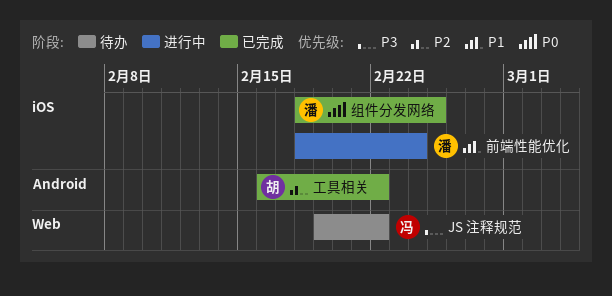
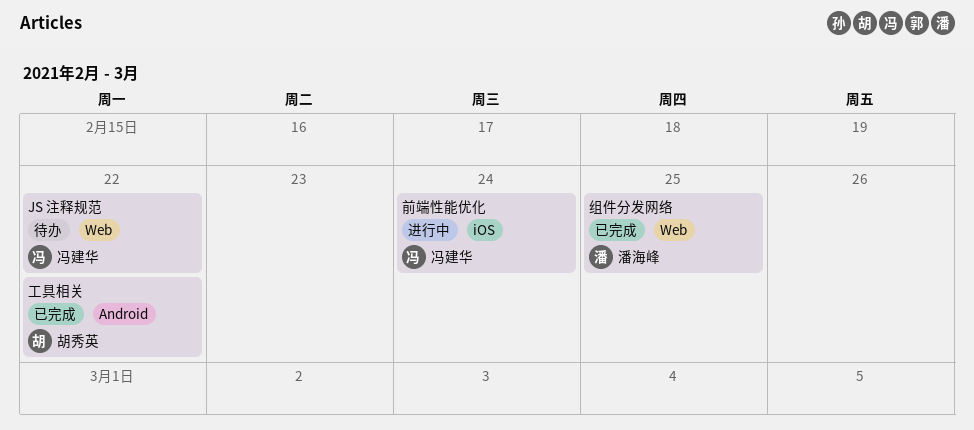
前端性能优化, owner: 潘海峰 -> 冯建华
组件分发网络, label: iOS -> Web

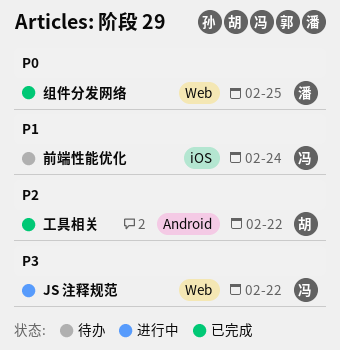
JS 注释规范, status: 待办 -> 进行中
前端性能优化, status: 进行中 -> 待办

